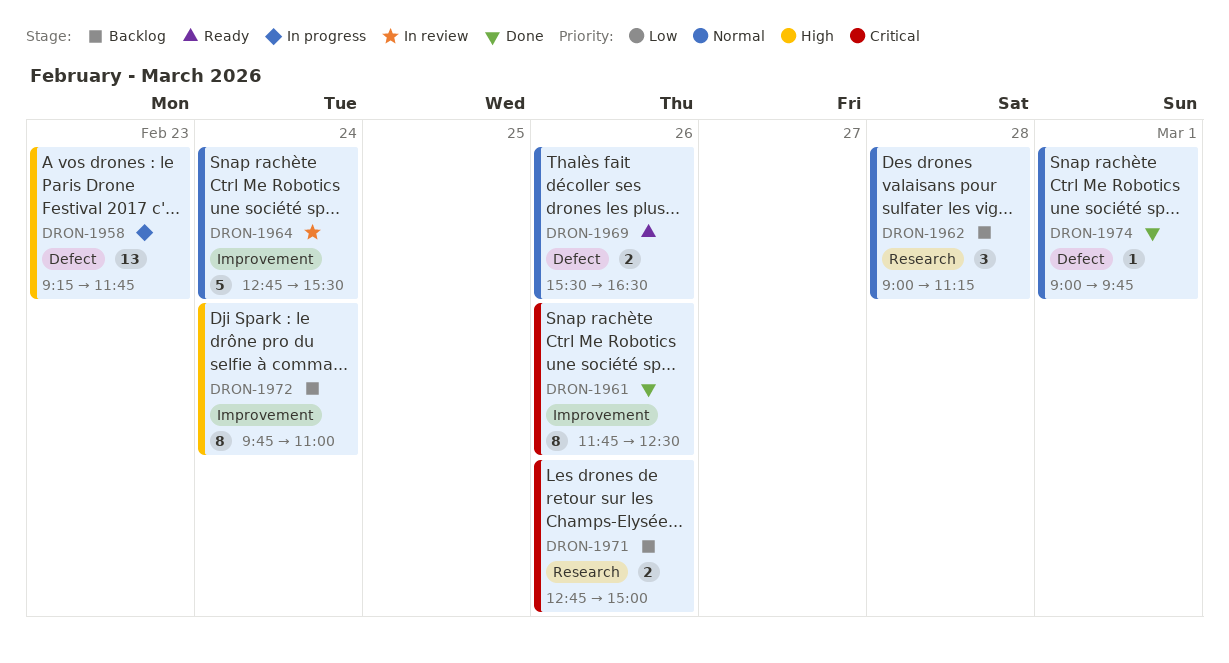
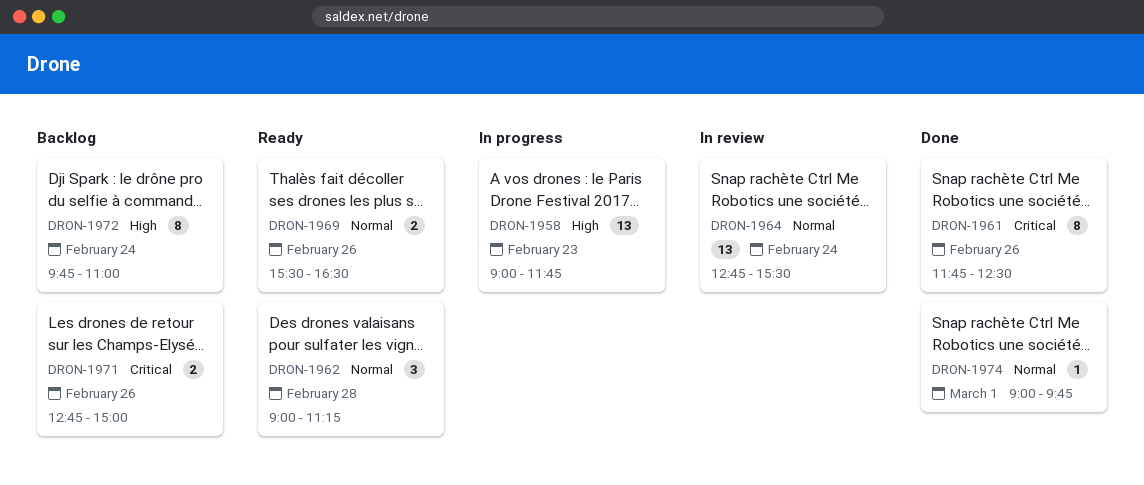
DRON-1958, begins: 09:15 -> 09:00
DRON-1962, status: Backlog -> Ready
DRON-1964, estimate: 5 -> 13

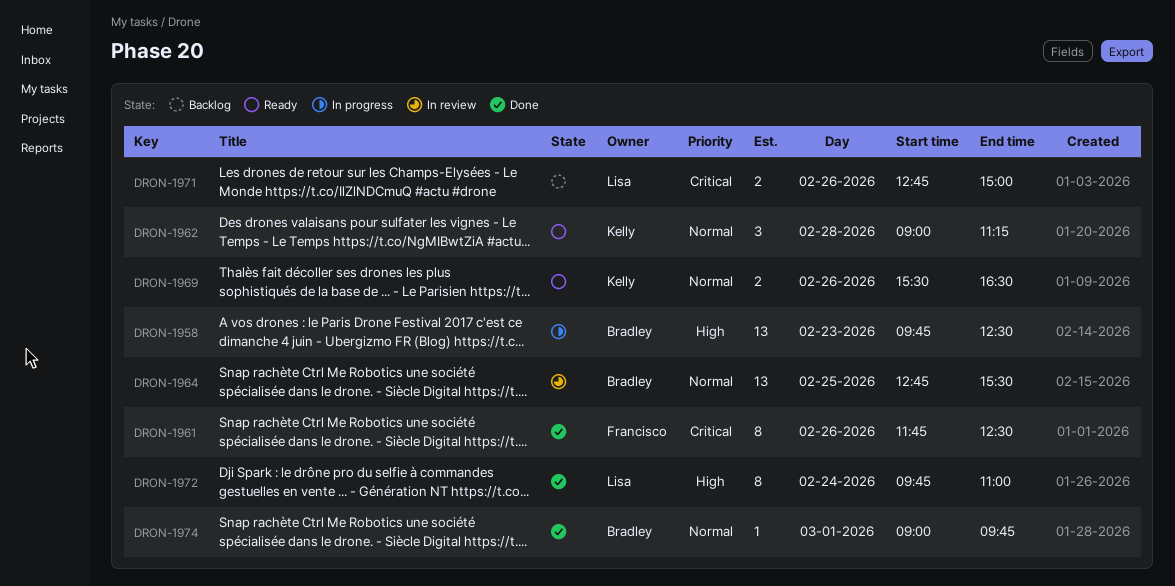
DRON-1958, begins: 09:00 -> 09:45
DRON-1958, ends: 11:45 -> 12:30
DRON-1964, day: Feb 24 -> Feb 25
DRON-1972, status: Backlog -> Done

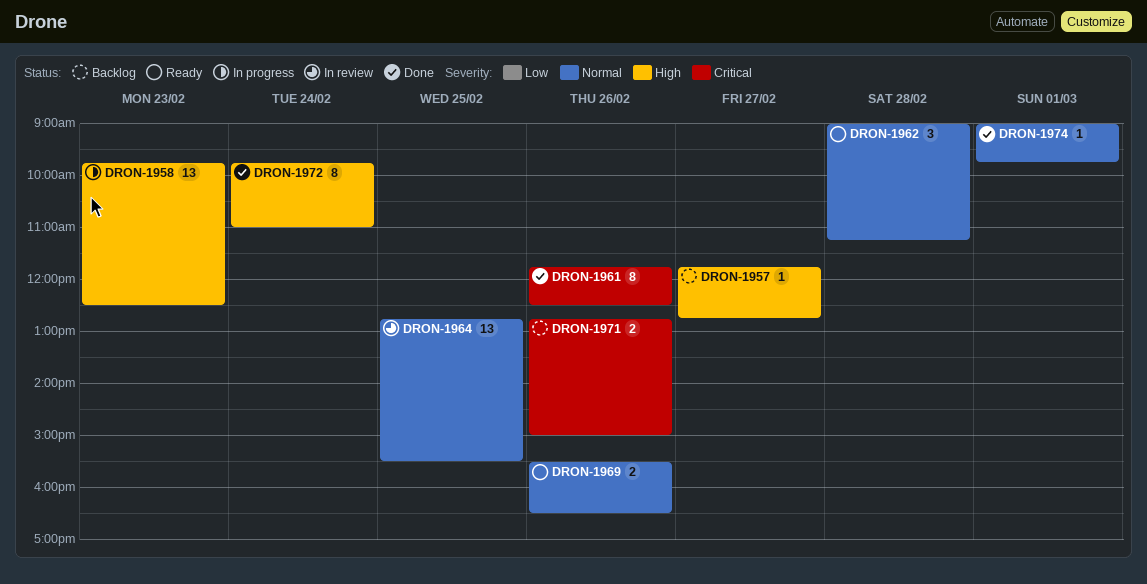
DRON-1957: none -> present

